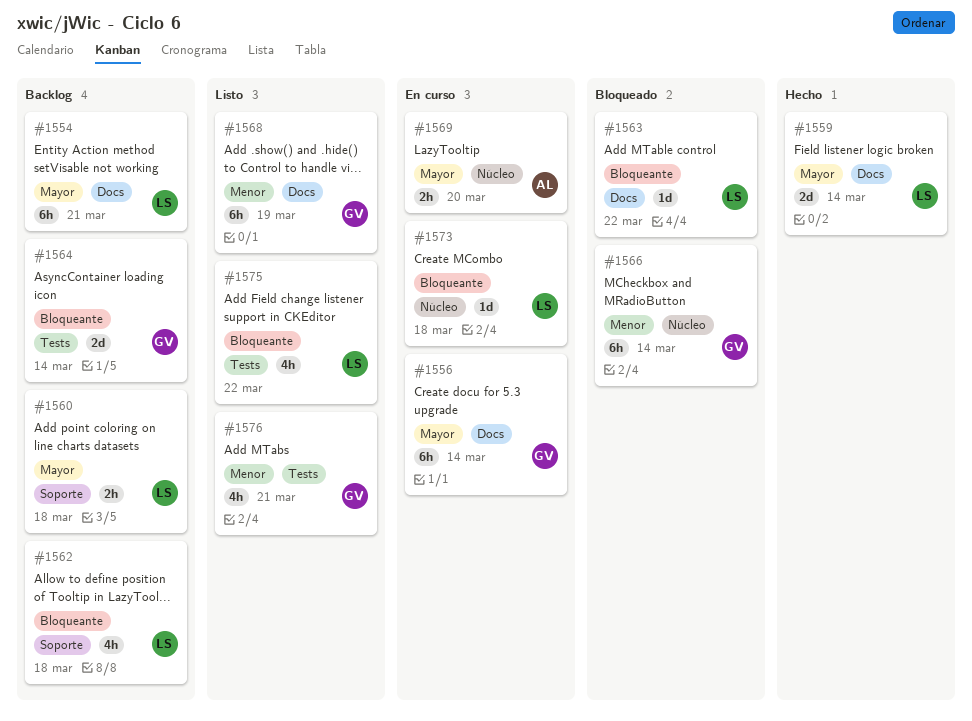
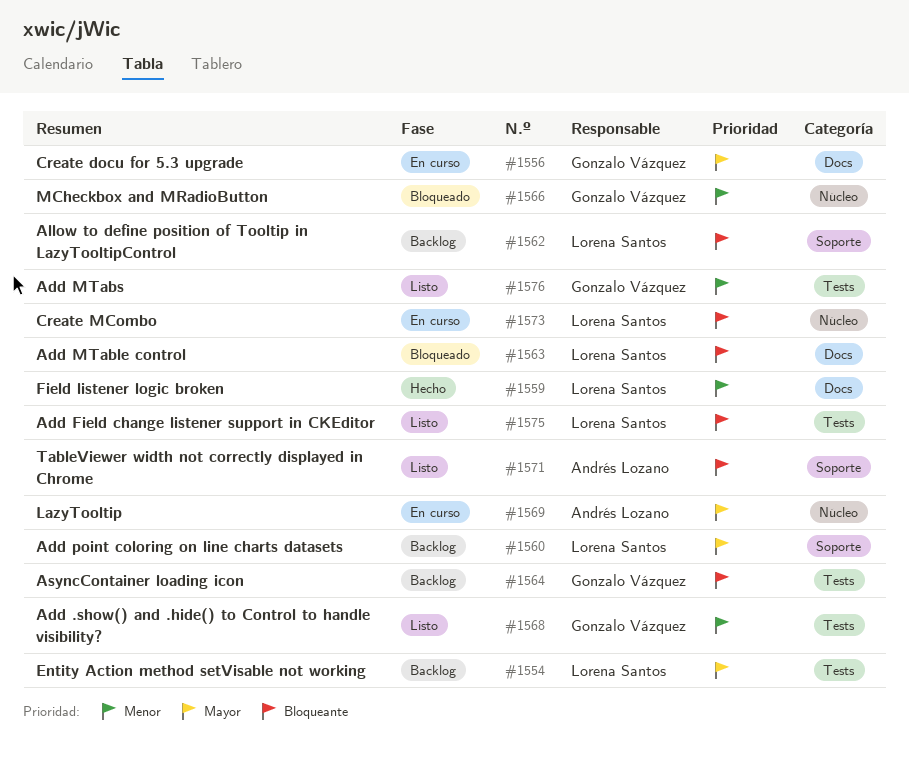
#1554, label: Docs -> Tests
#1559, priority: Mayor -> Menor
#1568, label: Docs -> Tests
#1571: none -> present

